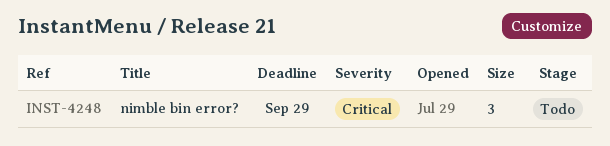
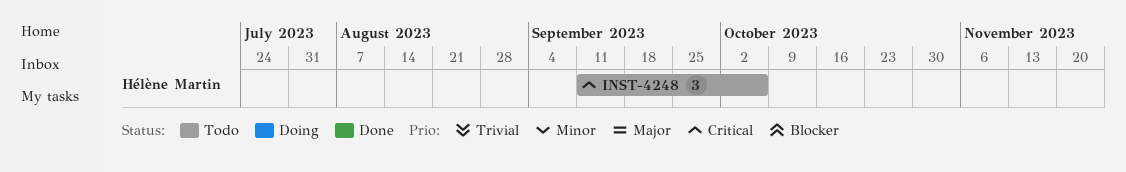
INST-4248, due: Sep 29 -> Oct 6

